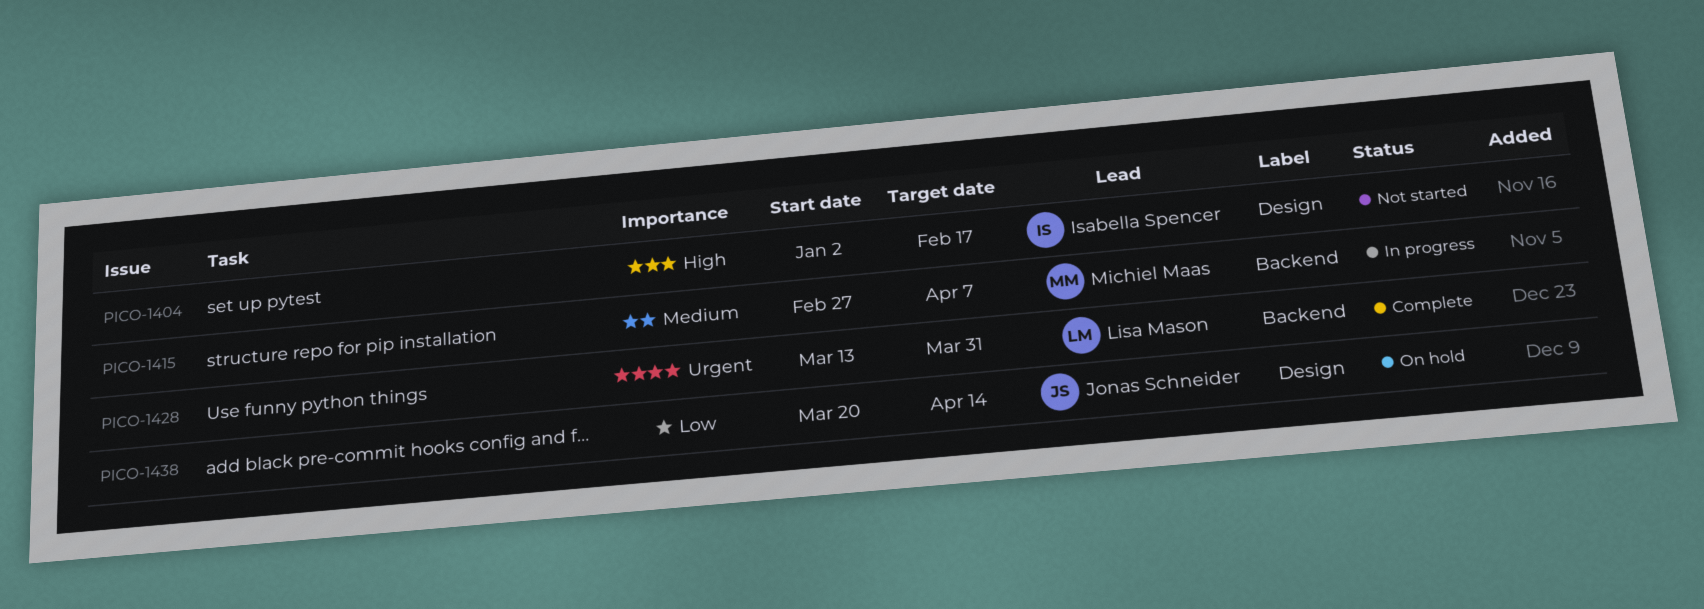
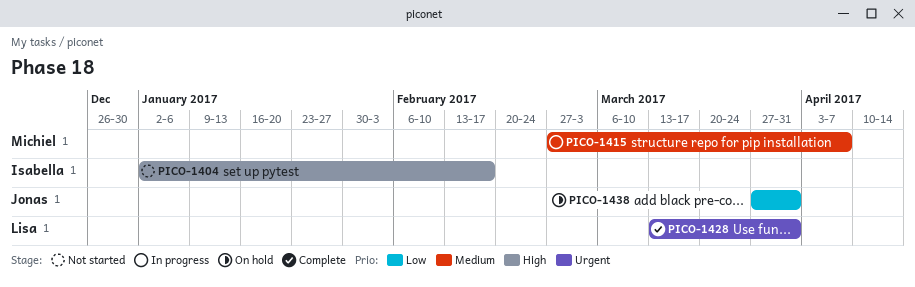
PICO-1438, start: Mar 20 -> Mar 27
PICO-1438, due: Apr 14 -> Mar 31

